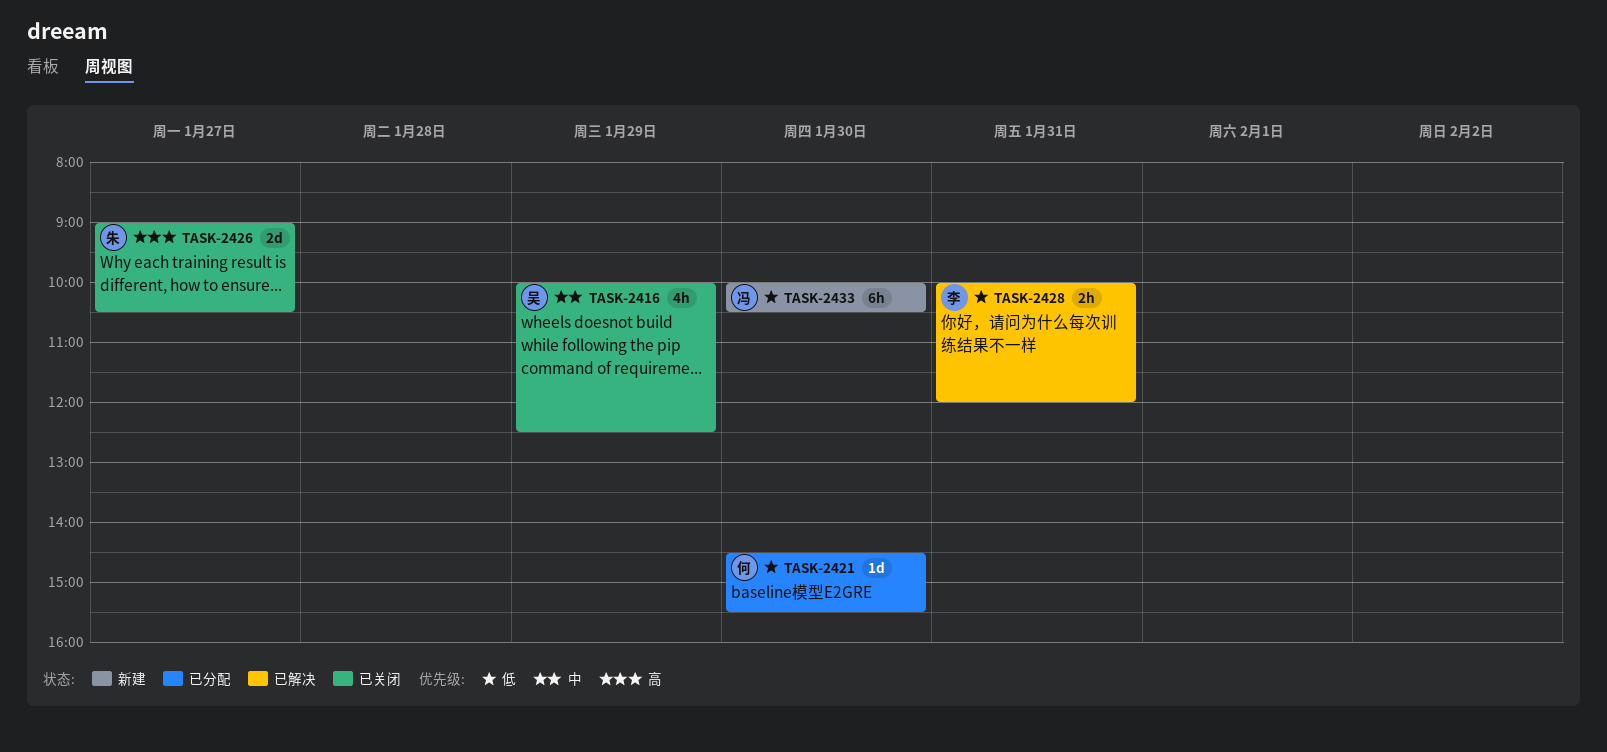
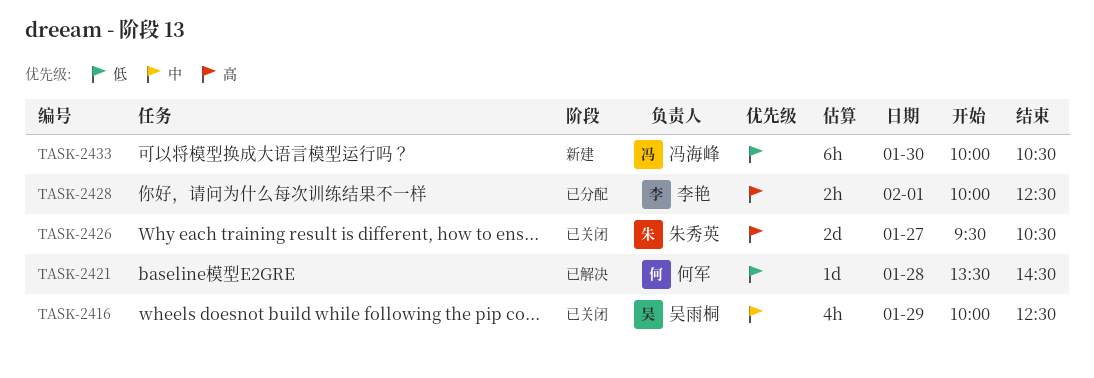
TASK-2421, status: 已分配 -> 已解决
TASK-2421, day: Jan 30 -> Jan 28
TASK-2421, begins: 14:30 -> 13:30
TASK-2421, ends: 15:30 -> 14:30
TASK-2426, begins: 09:00 -> 09:30
TASK-2428, status: 已解决 -> 已分配
TASK-2428, priority: 低 -> 高
TASK-2428, day: Jan 31 -> Feb 1
TASK-2428, ends: 12:00 -> 12:30

